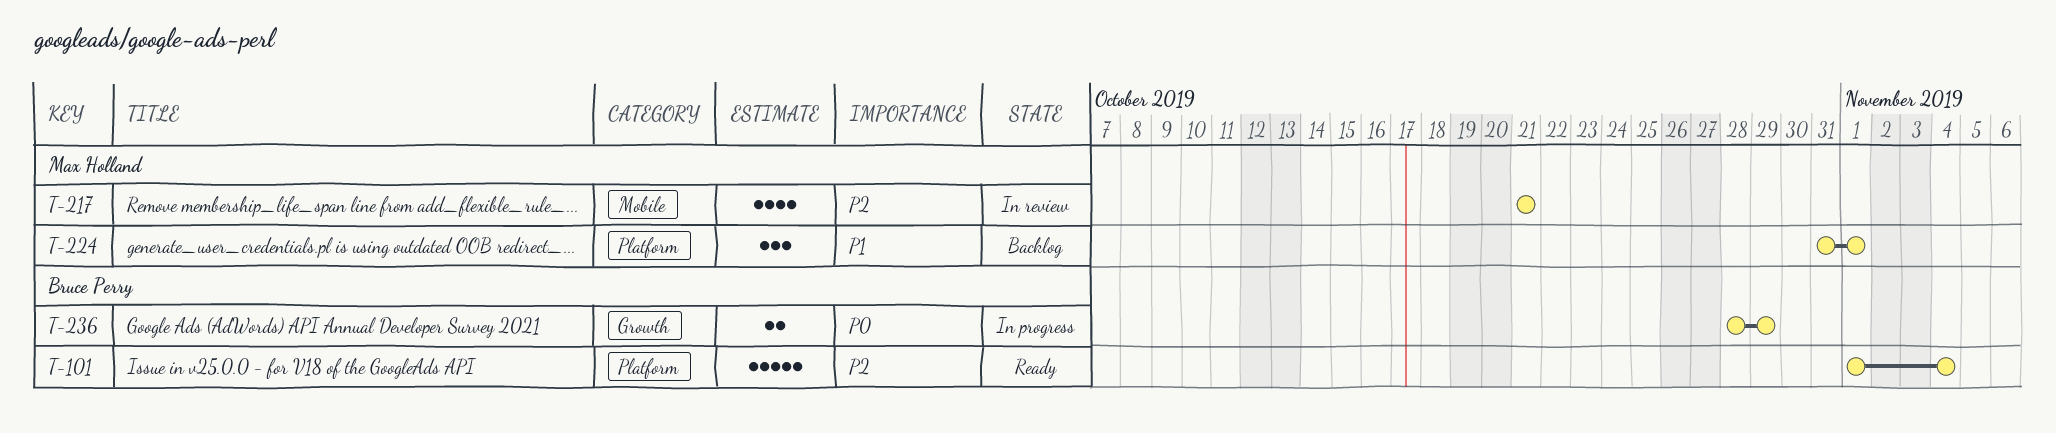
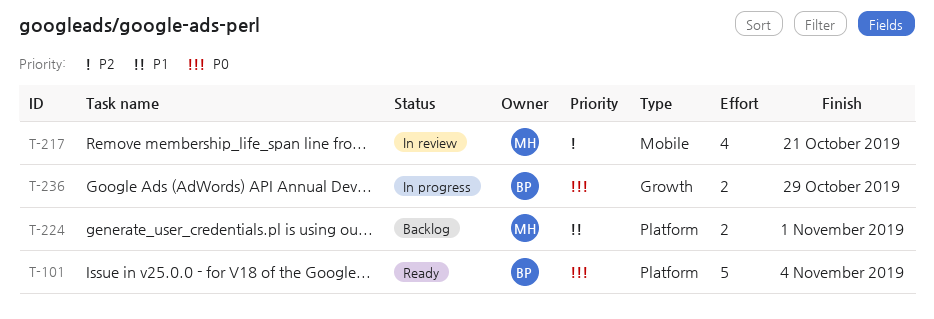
T-101, priority: P2 -> P0
T-224, estimate: 3 -> 2

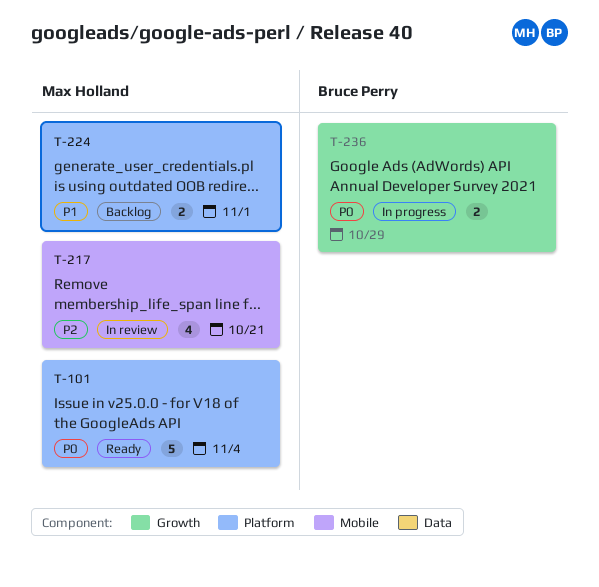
T-101, owner: Bruce Perry -> Max Holland

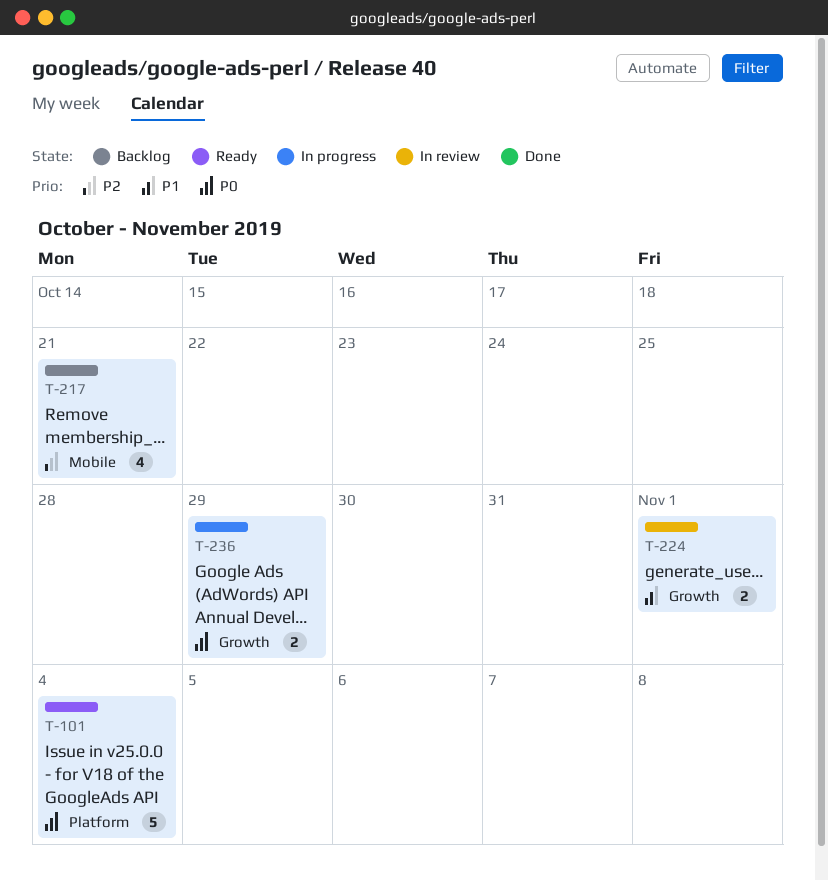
T-217, status: In review -> Backlog
T-224, status: Backlog -> In review
T-224, label: Platform -> Growth

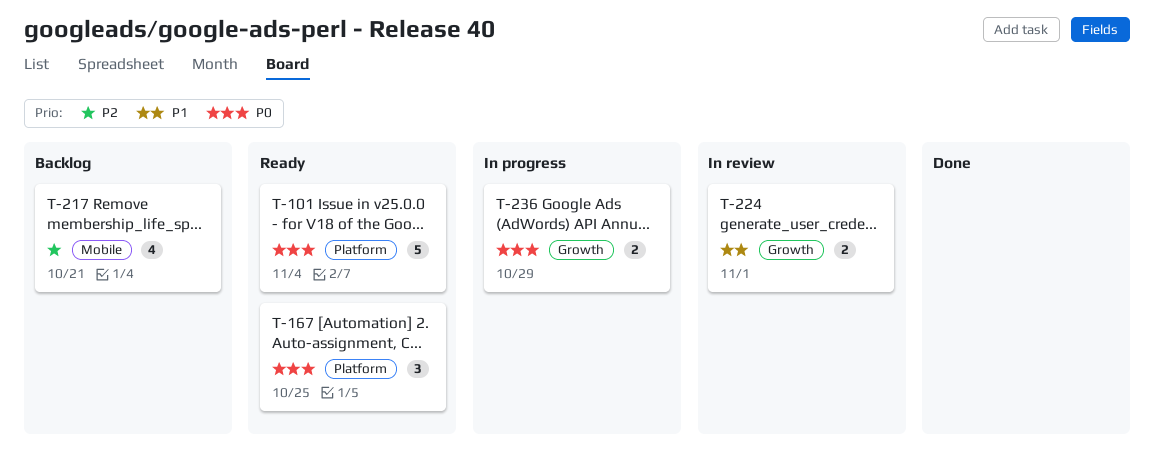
T-167: none -> present

